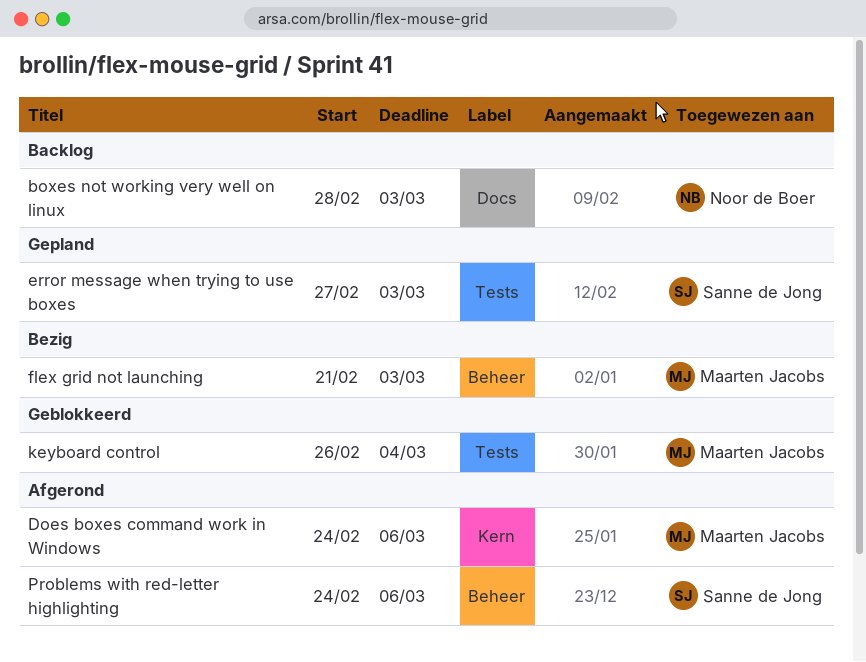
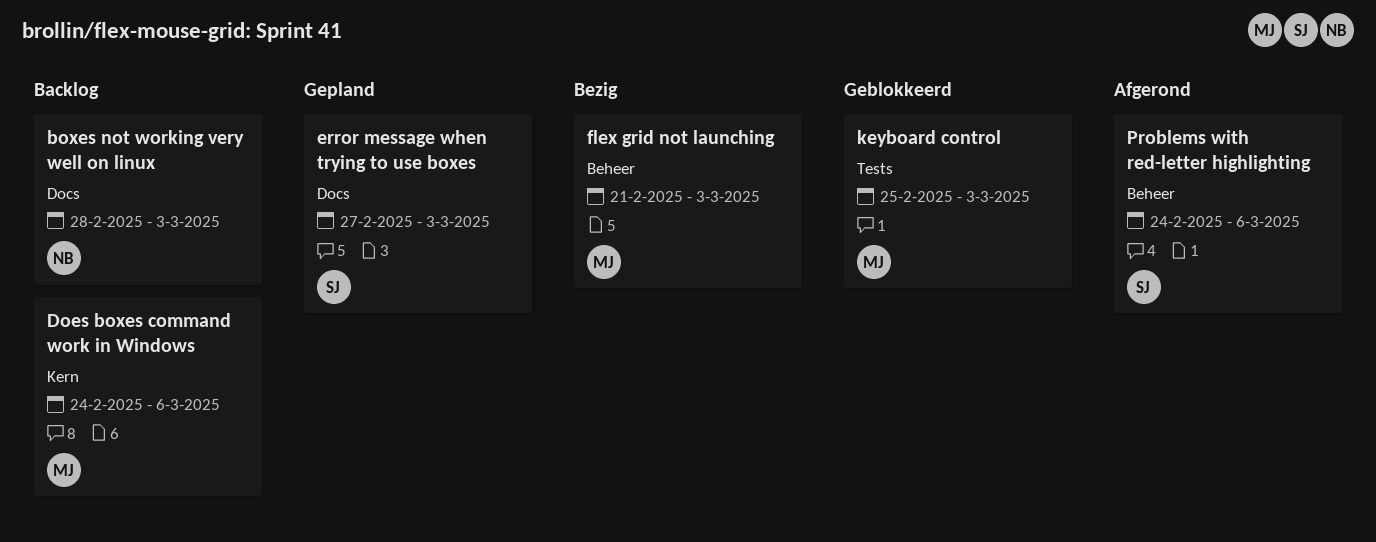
Does boxes command work in Windows, status: Afgerond -> Backlog
error message when trying to use boxes, label: Tests -> Docs
keyboard control, start: Feb 26 -> Feb 25
keyboard control, due: Mar 4 -> Mar 3

